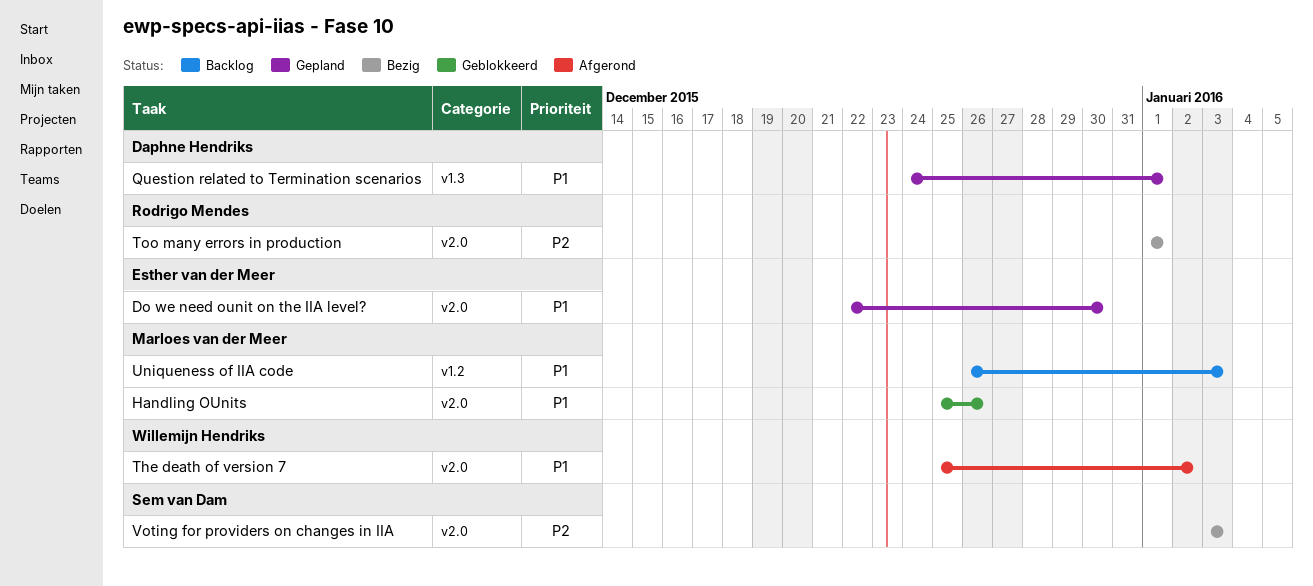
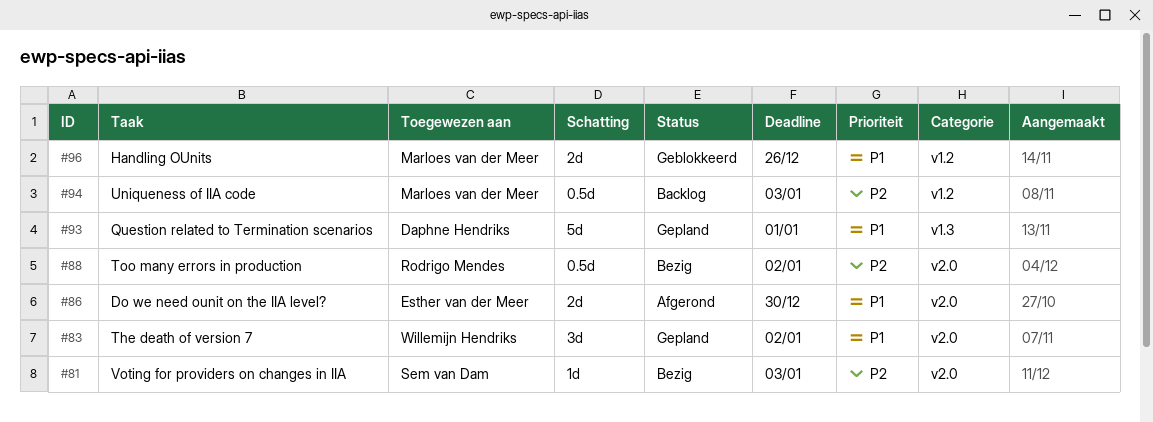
Do we need ounit on the IIA level?, status: Gepland -> Afgerond
Handling OUnits, label: v2.0 -> v1.2
The death of version 7, status: Afgerond -> Gepland
Too many errors in production, due: Jan 1 -> Jan 2
Uniqueness of IIA code, priority: P1 -> P2

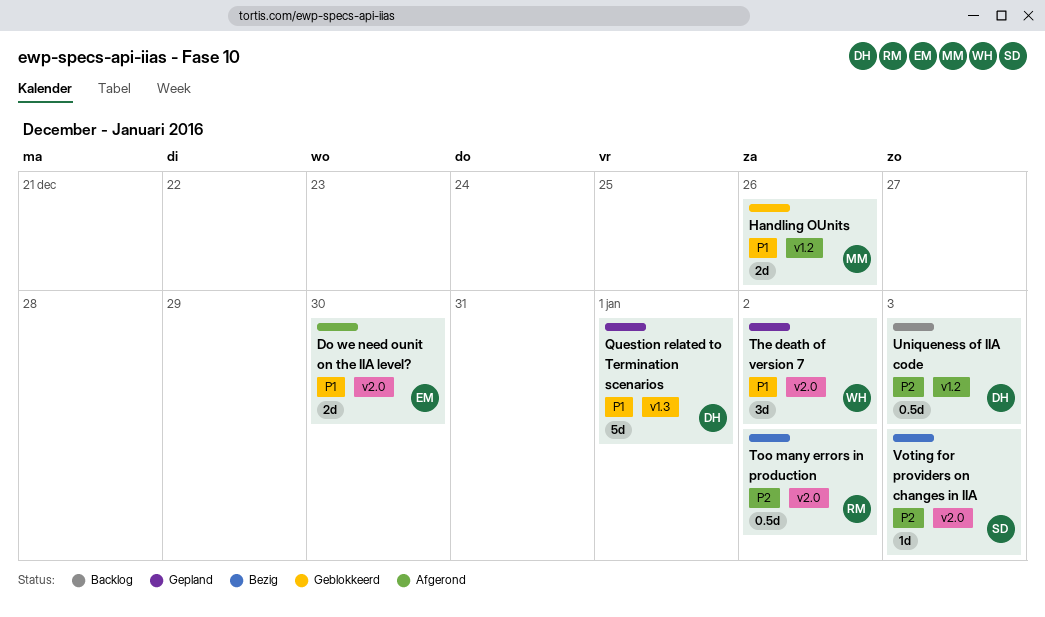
Uniqueness of IIA code, owner: Marloes van der Meer -> Daphne Hendriks

